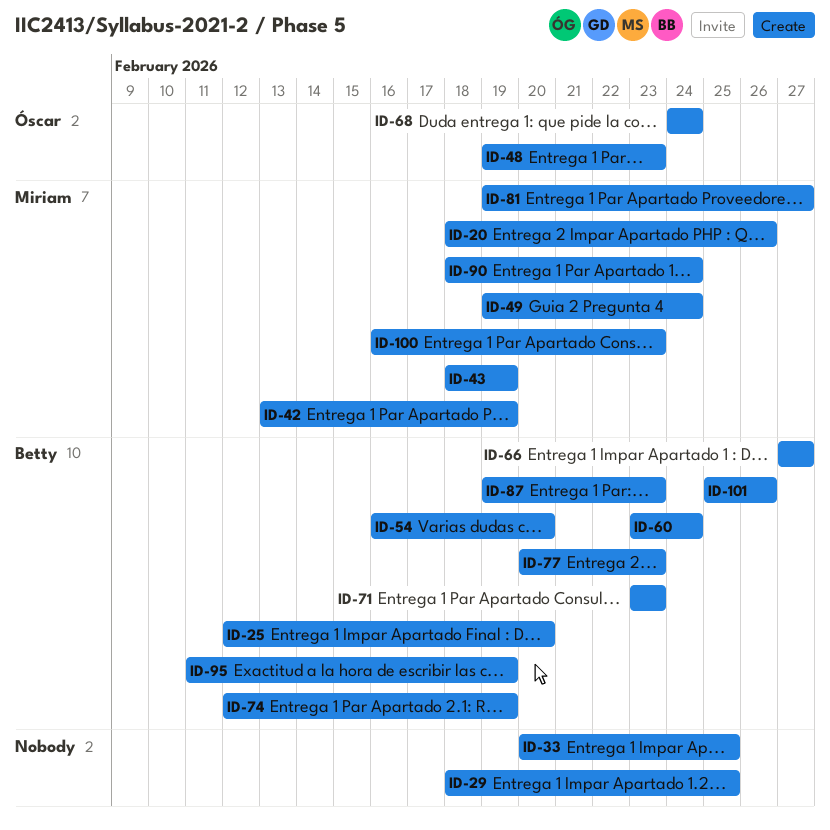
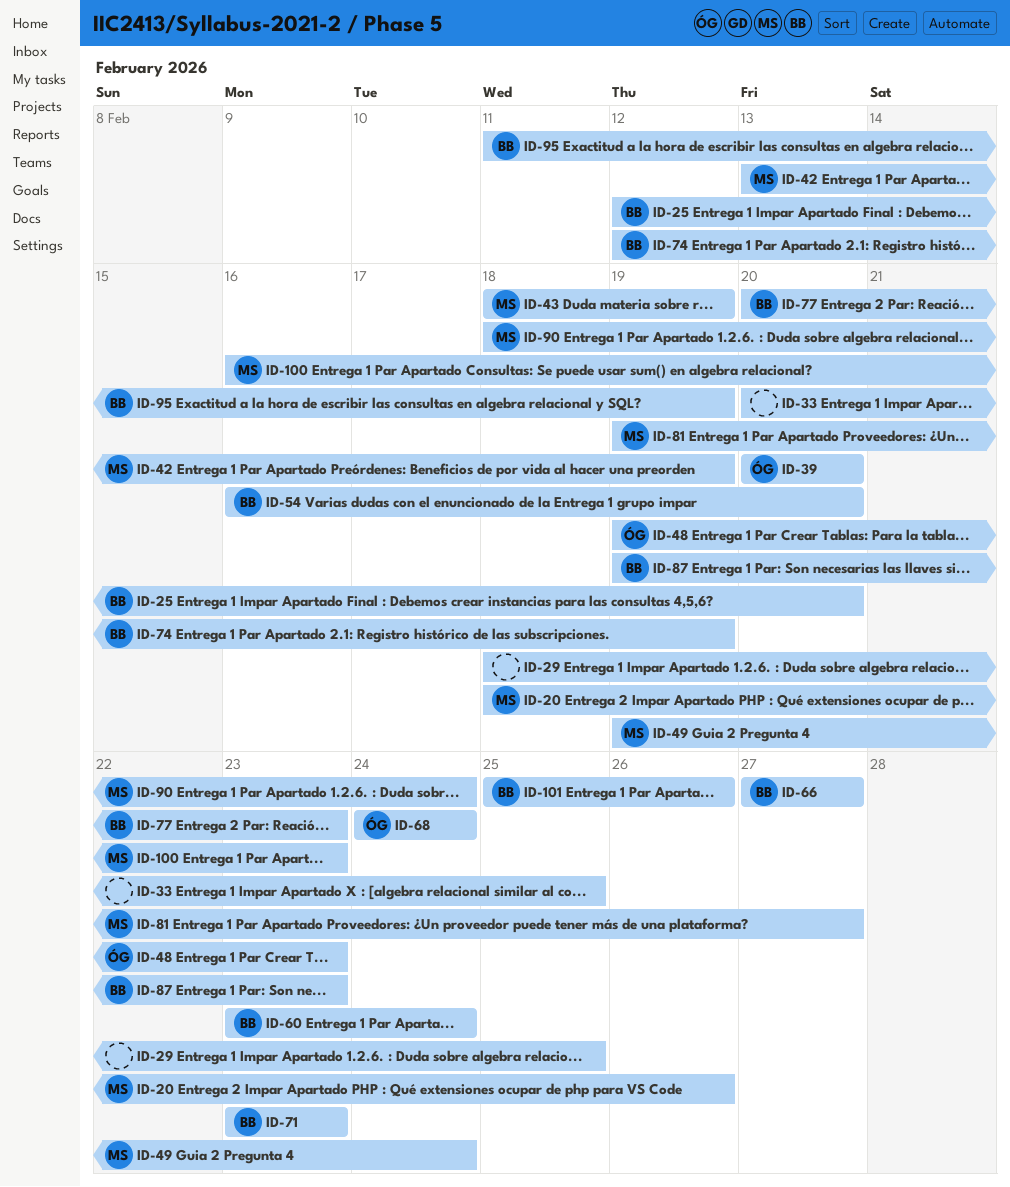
ID-39: none -> present

